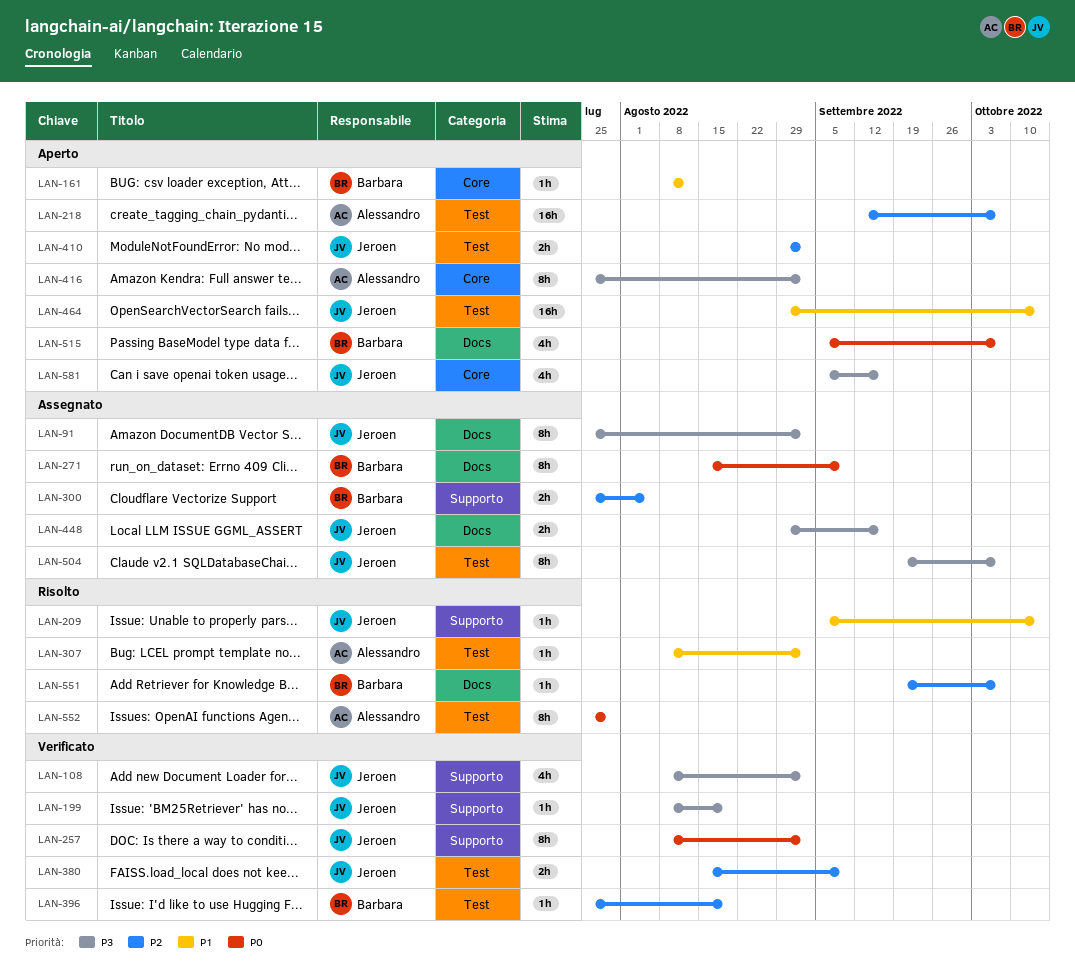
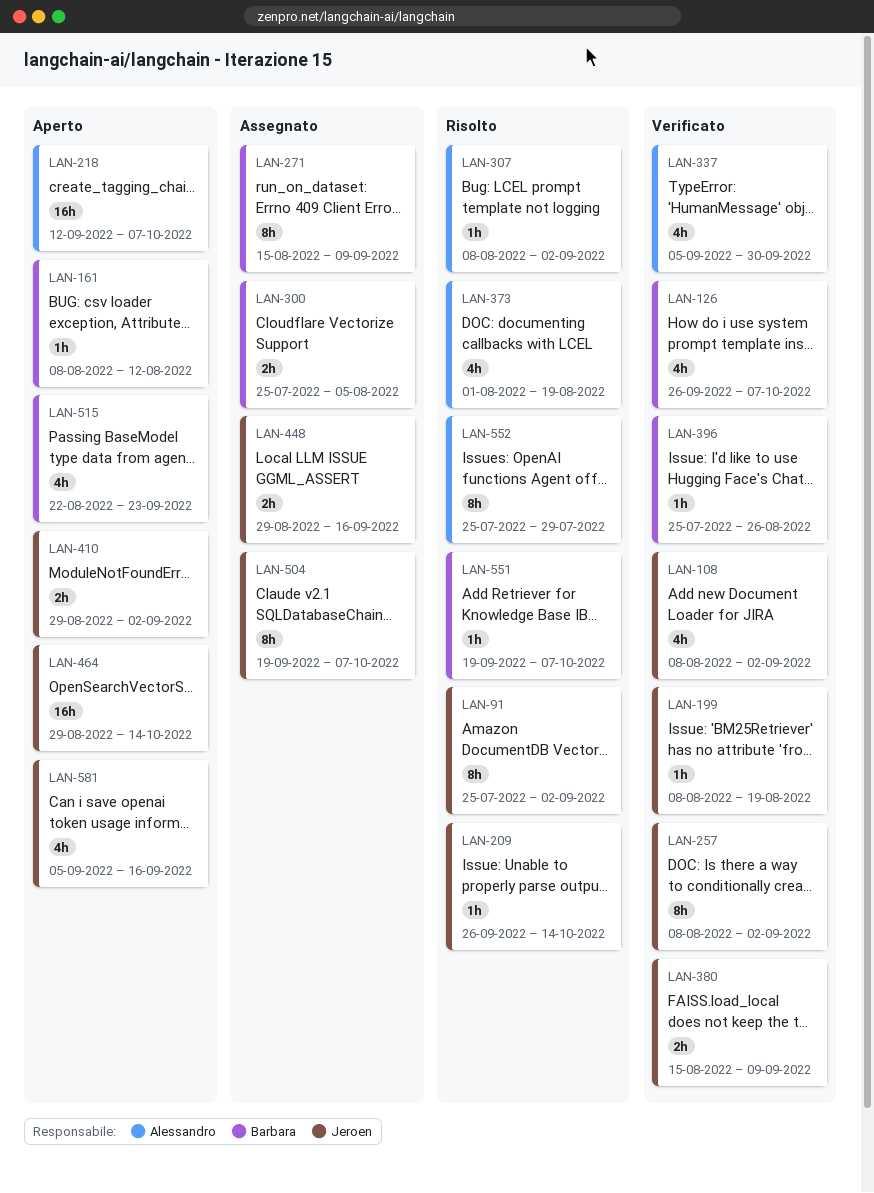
LAN-91, status: Assegnato -> Risolto
LAN-126: none -> present
LAN-209, start: Sep 5 -> Sep 26
LAN-337: none -> present
LAN-373: none -> present
LAN-396, due: Aug 19 -> Aug 26
LAN-416: present -> none
LAN-515, start: Sep 5 -> Aug 22
LAN-515, due: Oct 7 -> Sep 23

